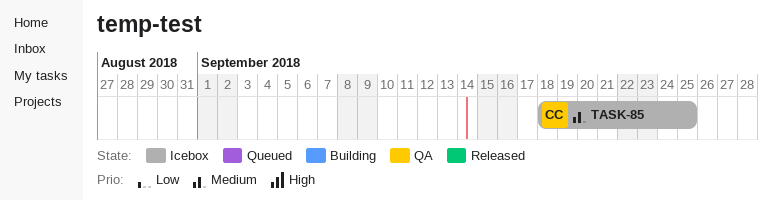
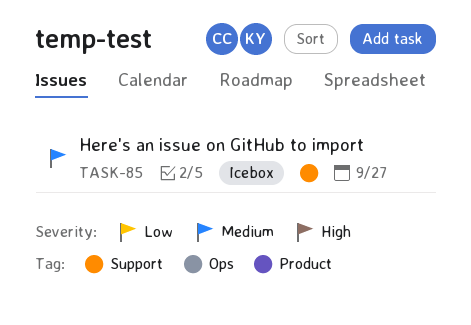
TASK-85, due: Sep 25 -> Sep 27

